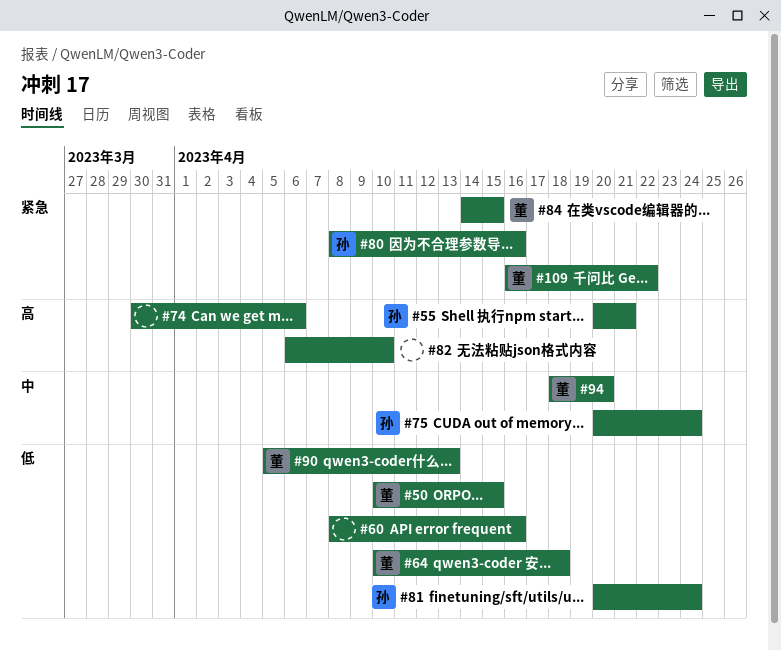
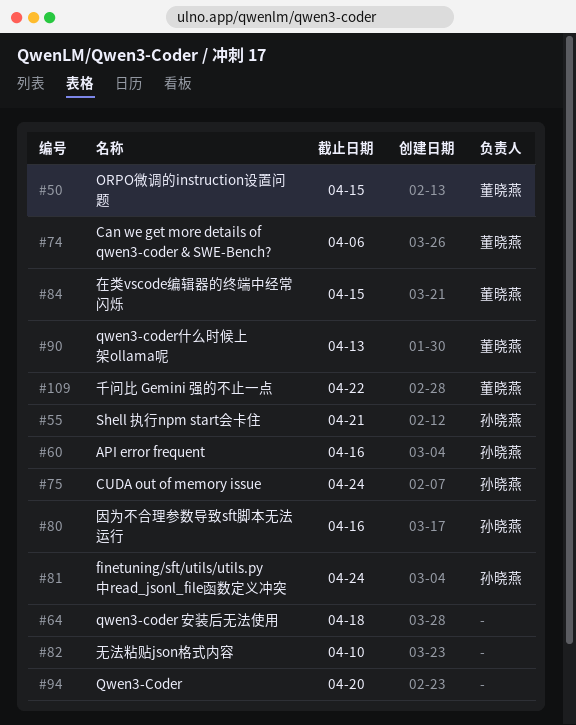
#60, owner: none -> 孙晓燕
#64, owner: 董晓燕 -> none
#74, owner: none -> 董晓燕
#94, owner: 董晓燕 -> none

